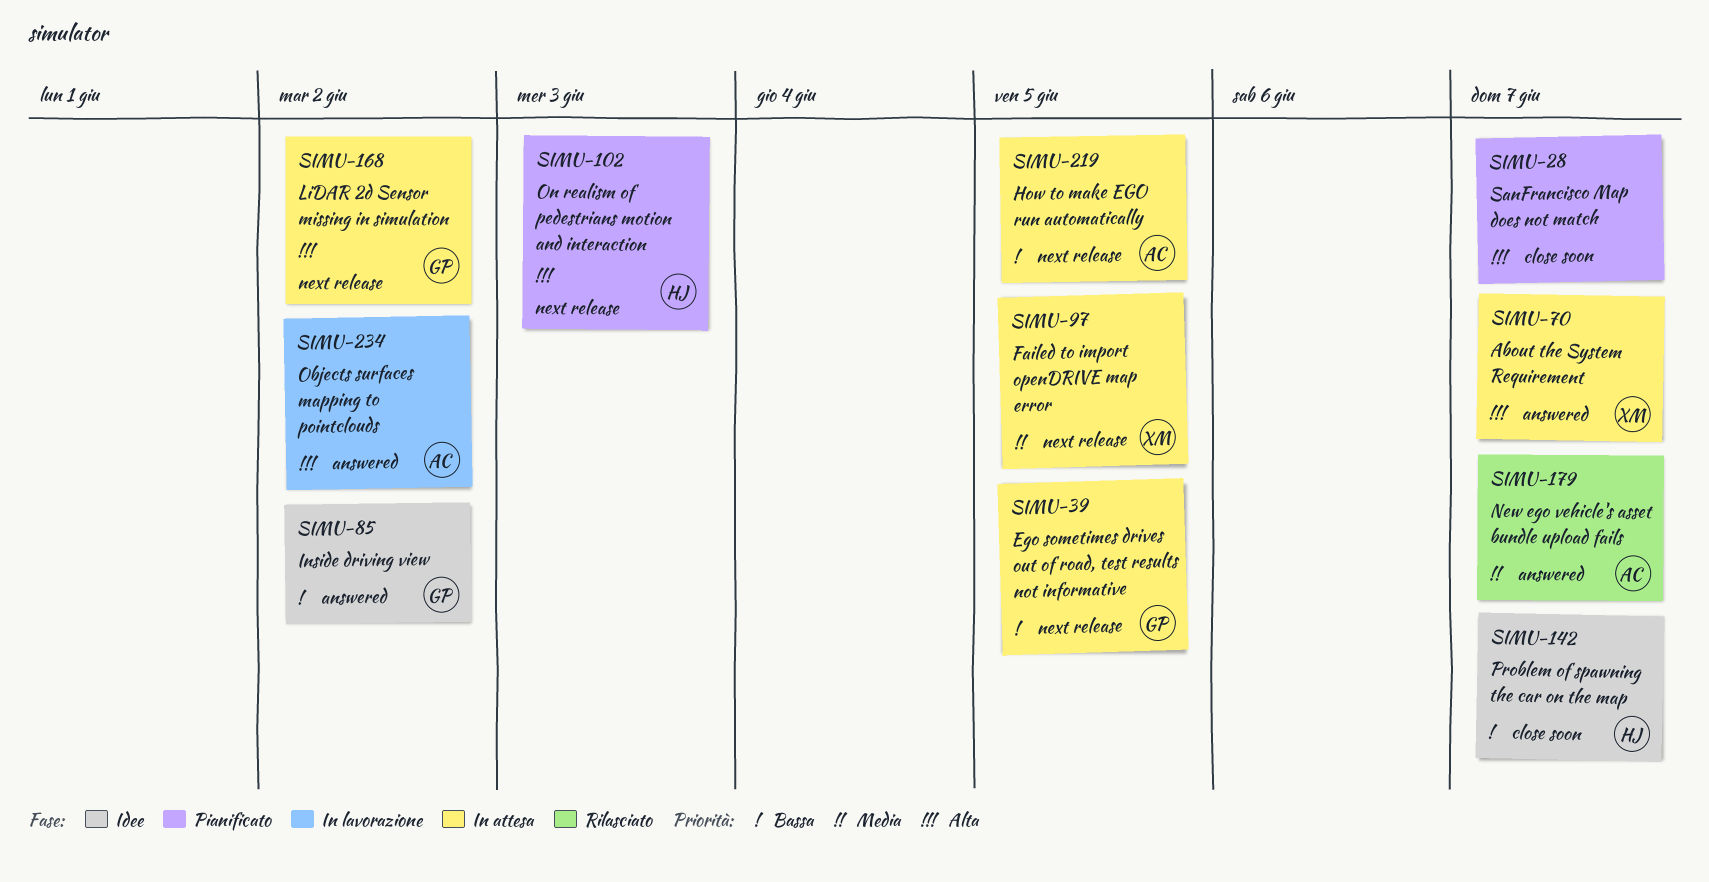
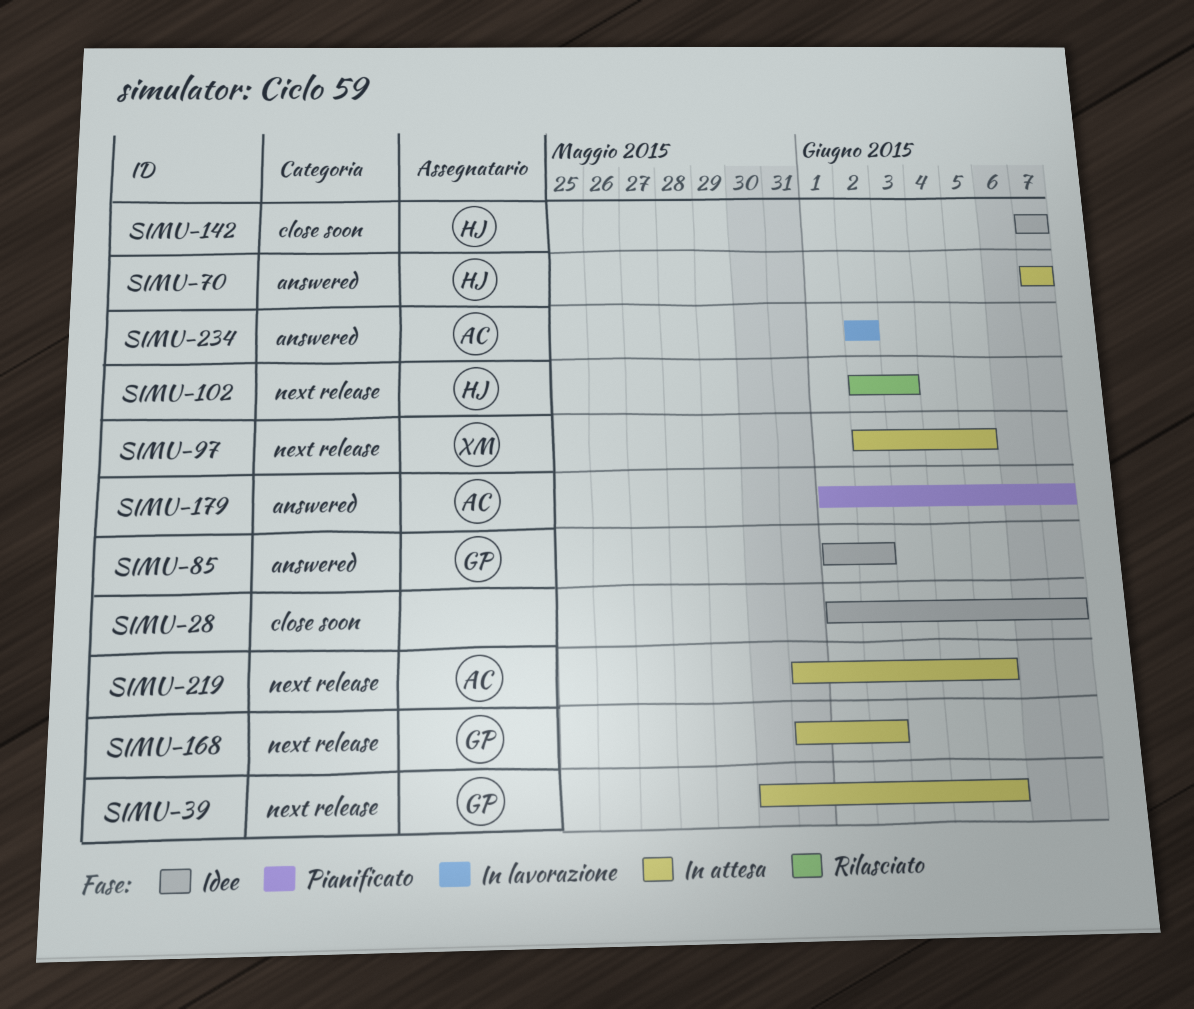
SIMU-28, status: Pianificato -> Idee
SIMU-70, owner: XM -> HJ
SIMU-102, status: Pianificato -> Rilasciato
SIMU-179, status: Rilasciato -> Pianificato

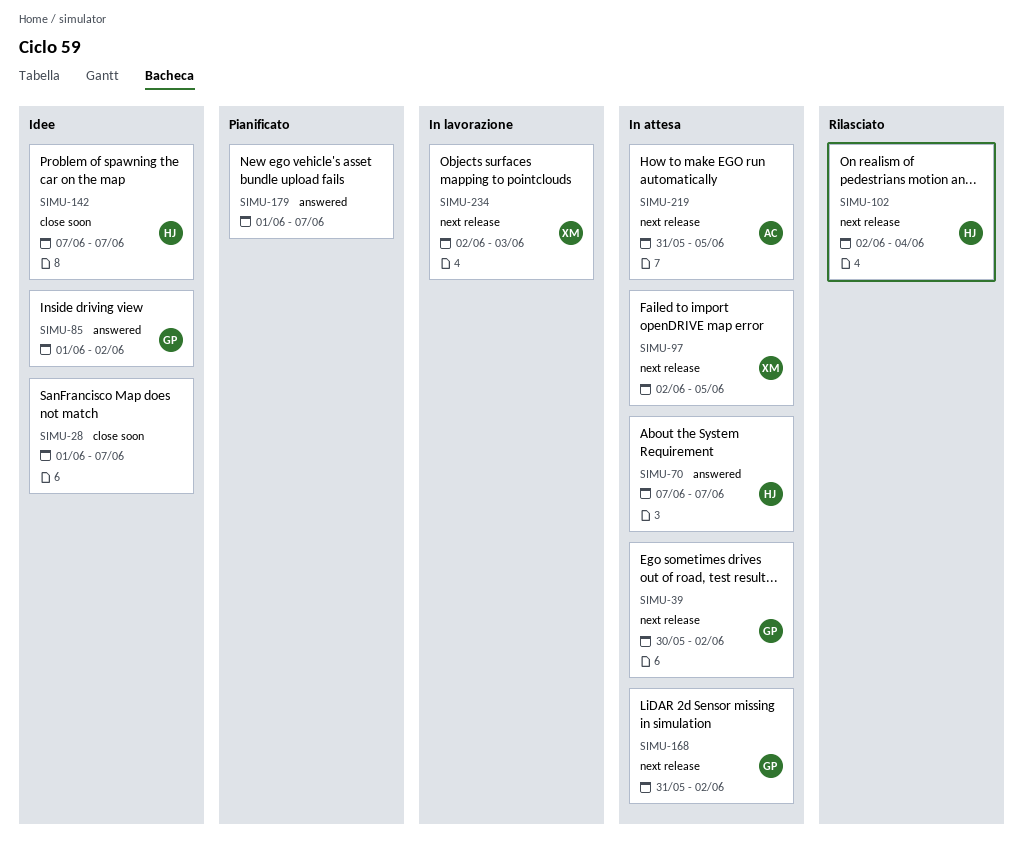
SIMU-39, due: Jun 5 -> Jun 2
SIMU-102, due: Jun 3 -> Jun 4
SIMU-179, owner: AC -> none
SIMU-234, owner: AC -> XM
SIMU-234, label: answered -> next release
SIMU-234, due: Jun 2 -> Jun 3

